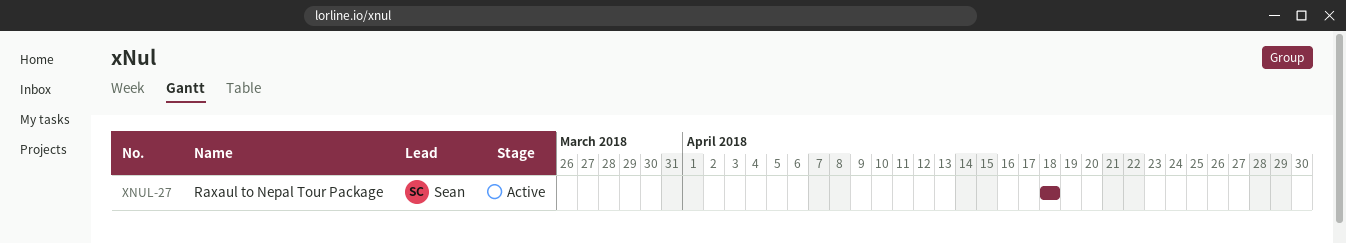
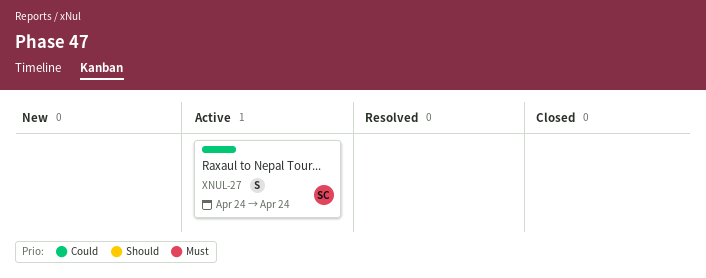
XNUL-27, start: Apr 18 -> Apr 24
XNUL-27, due: Apr 18 -> Apr 24

